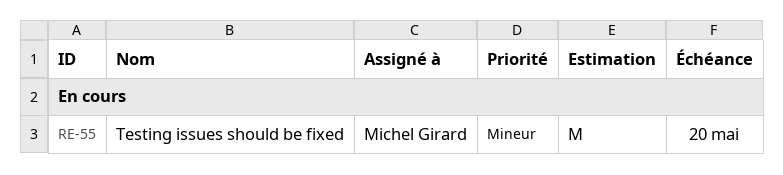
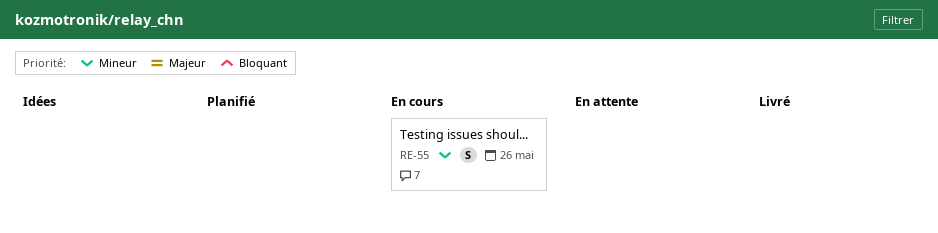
RE-55, estimate: M -> S
RE-55, due: May 20 -> May 26

